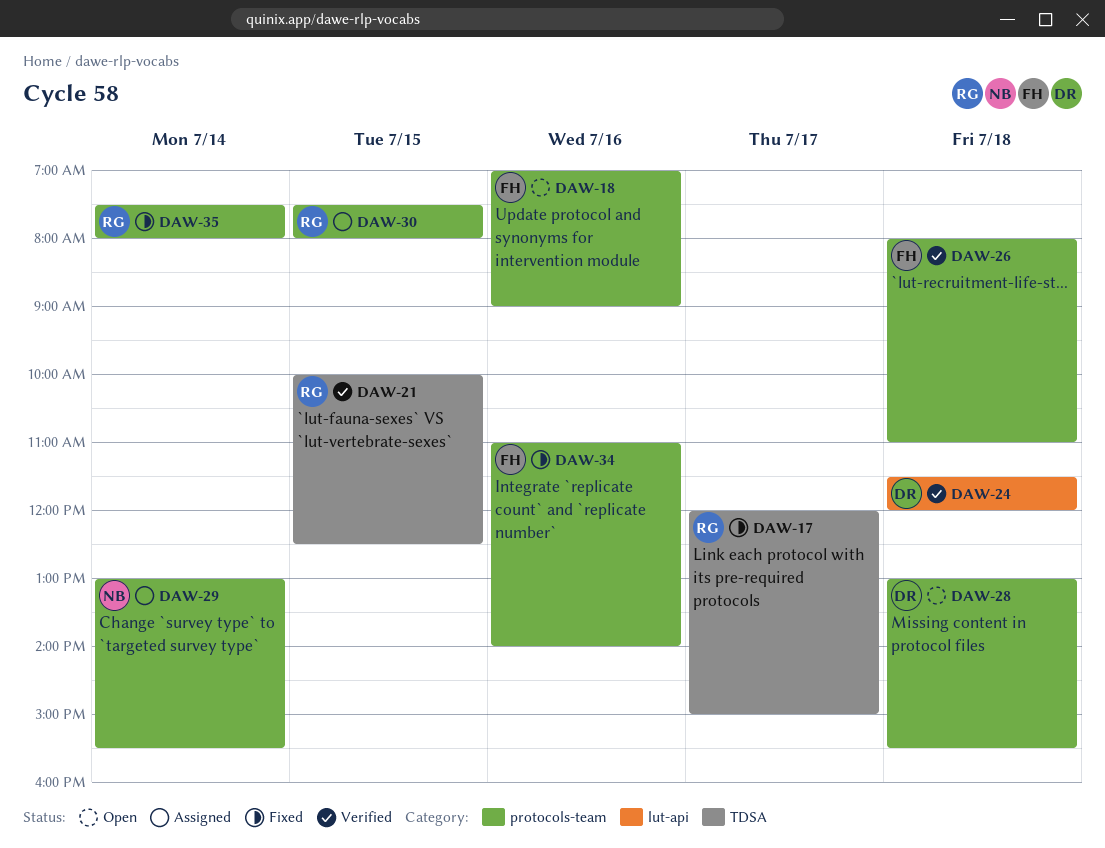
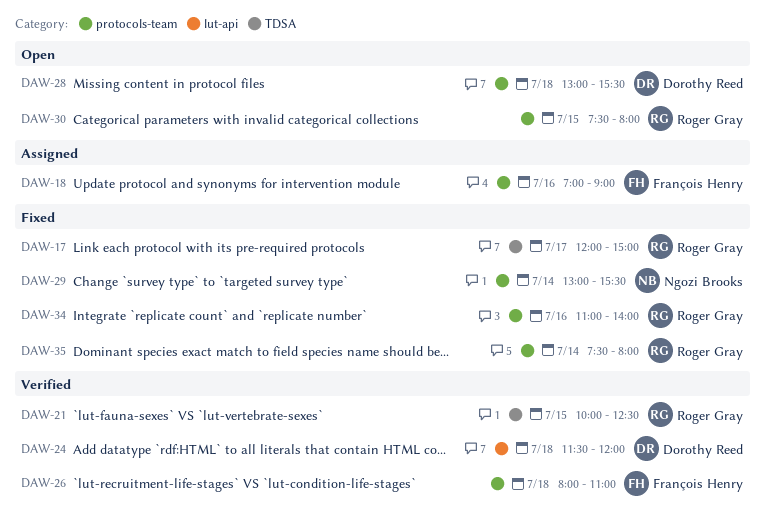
DAW-18, status: Open -> Assigned
DAW-29, status: Assigned -> Fixed
DAW-30, status: Assigned -> Open
DAW-34, owner: François Henry -> Roger Gray

